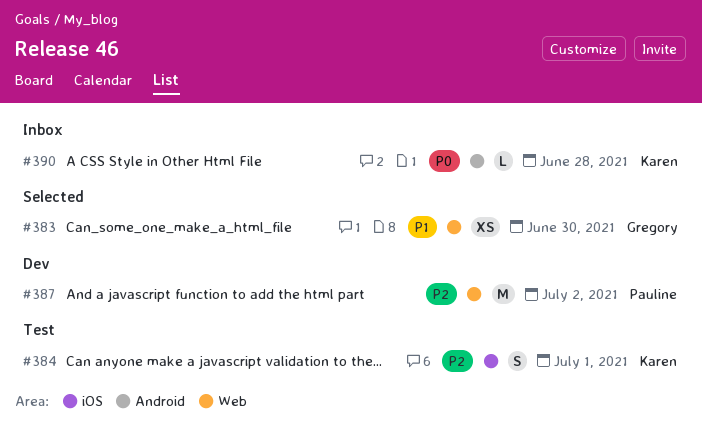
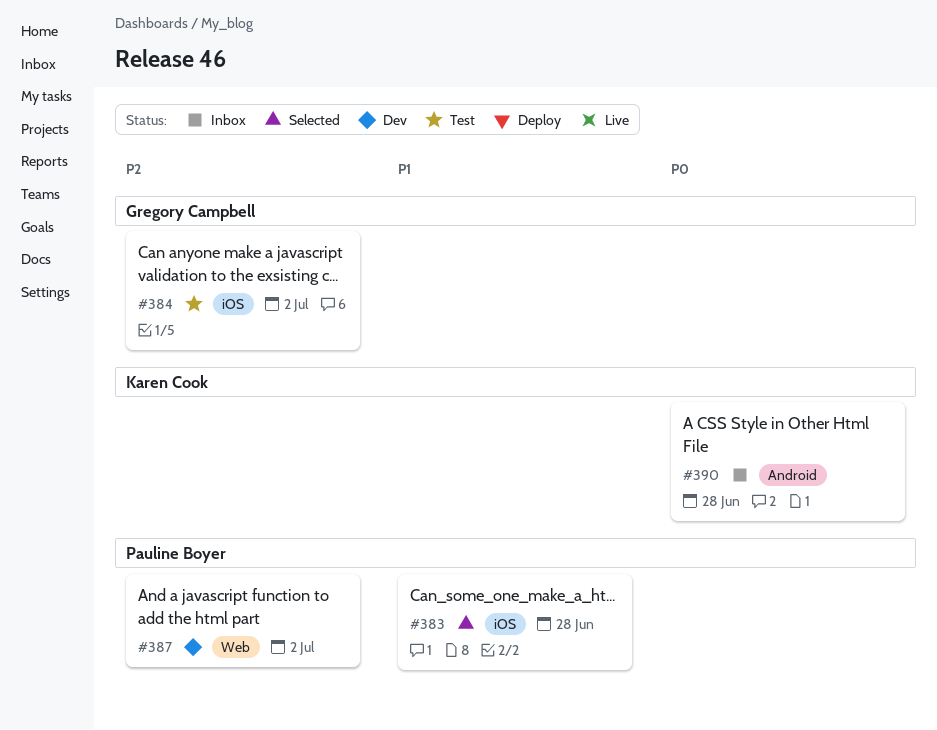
#383, owner: Gregory Campbell -> Pauline Boyer
#383, label: Web -> iOS
#383, due: Jun 30 -> Jun 28
#384, owner: Karen Cook -> Gregory Campbell
#384, due: Jul 1 -> Jul 2

